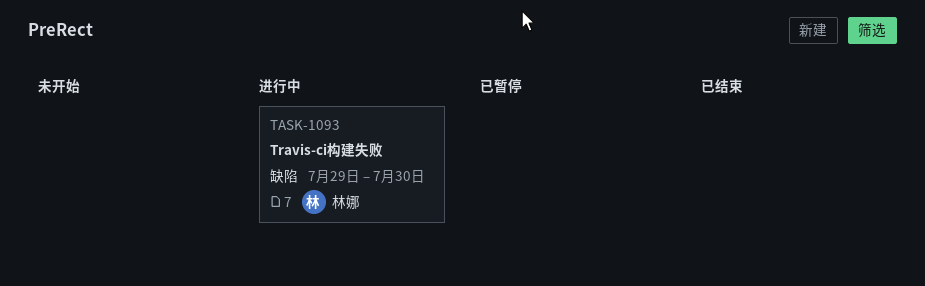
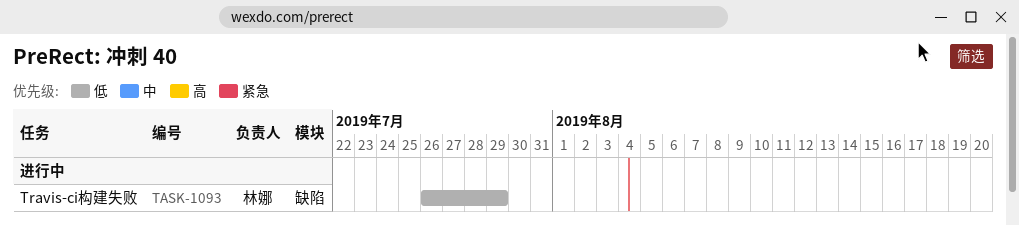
TASK-1093, start: Jul 29 -> Jul 26
TASK-1093, due: Jul 30 -> Jul 29

